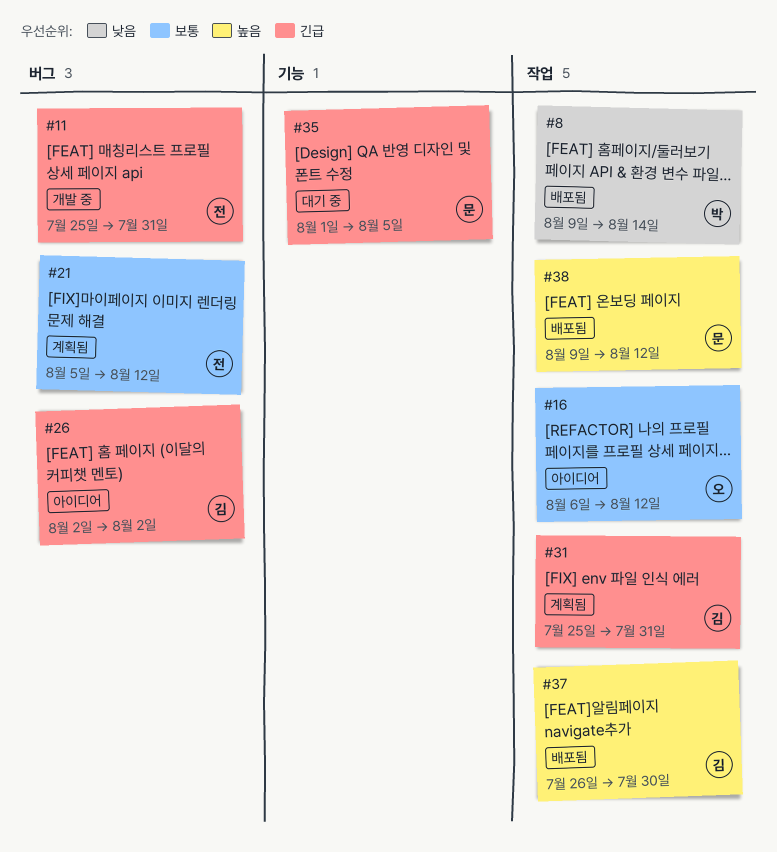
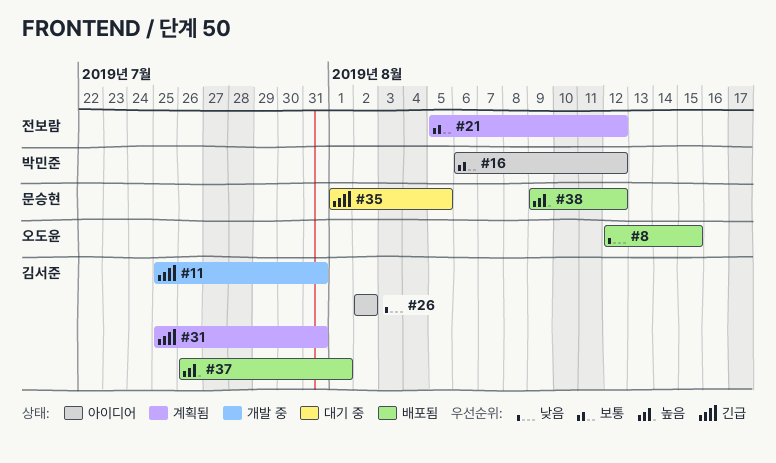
#8, owner: 박민준 -> 오도윤
#8, start: Aug 9 -> Aug 12
#8, due: Aug 14 -> Aug 15
#11, owner: 전보람 -> 김서준
#16, owner: 오도윤 -> 박민준
#26, priority: 긴급 -> 낮음
#37, due: Jul 30 -> Aug 1

